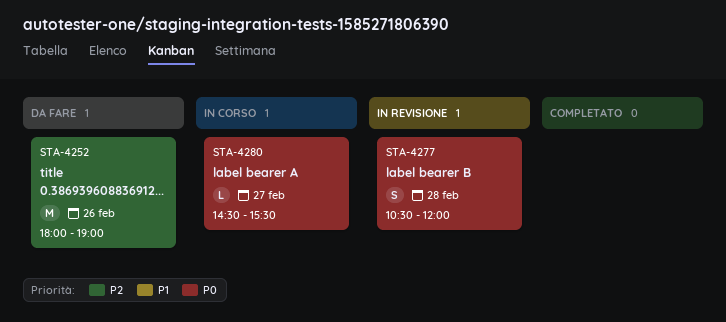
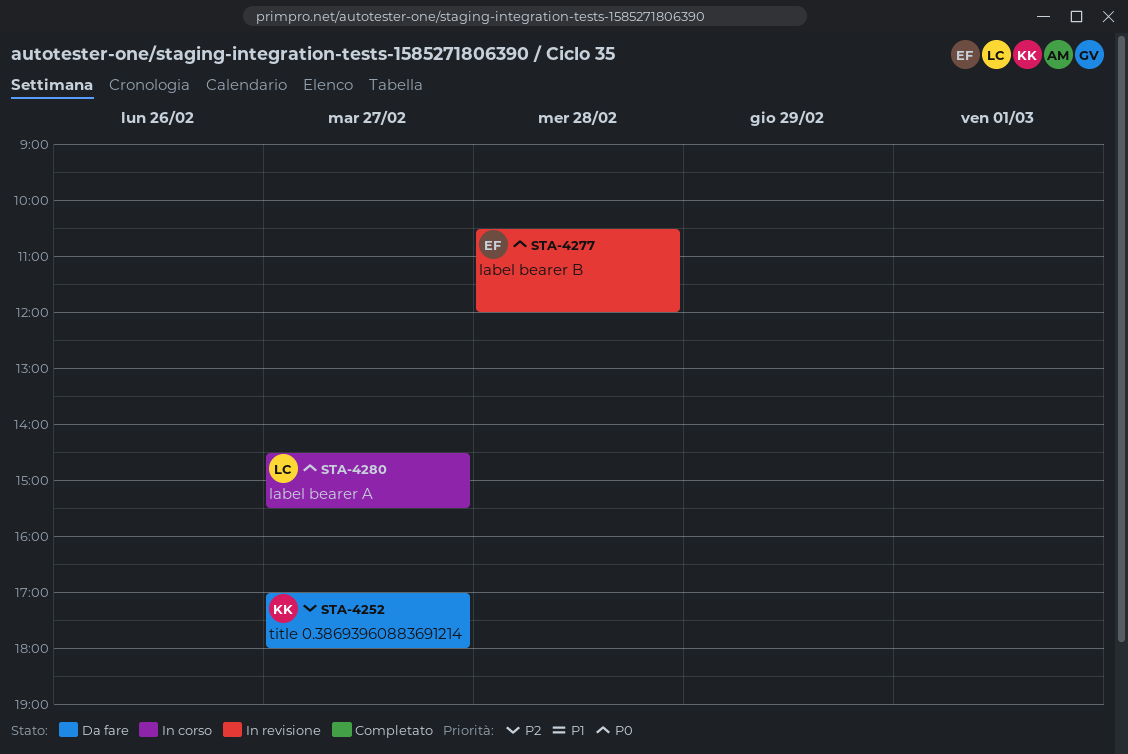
STA-4252, day: Feb 26 -> Feb 27
STA-4252, begins: 18:00 -> 17:00
STA-4252, ends: 19:00 -> 18:00

